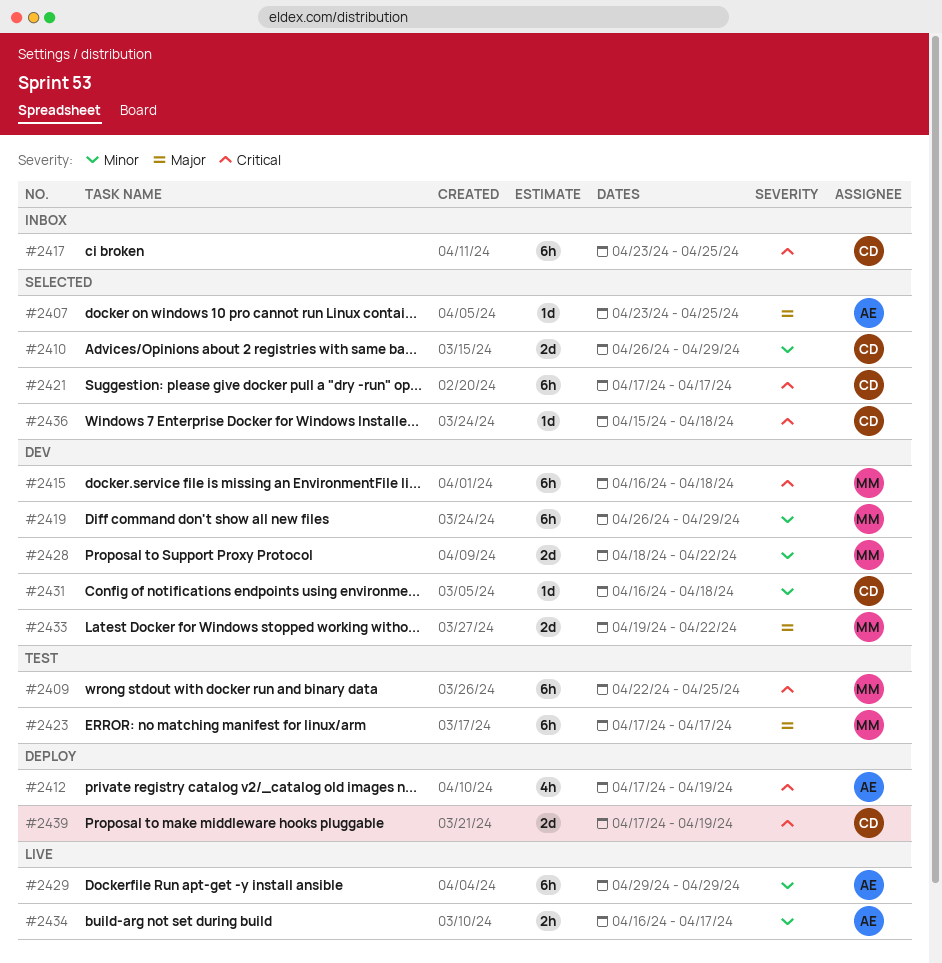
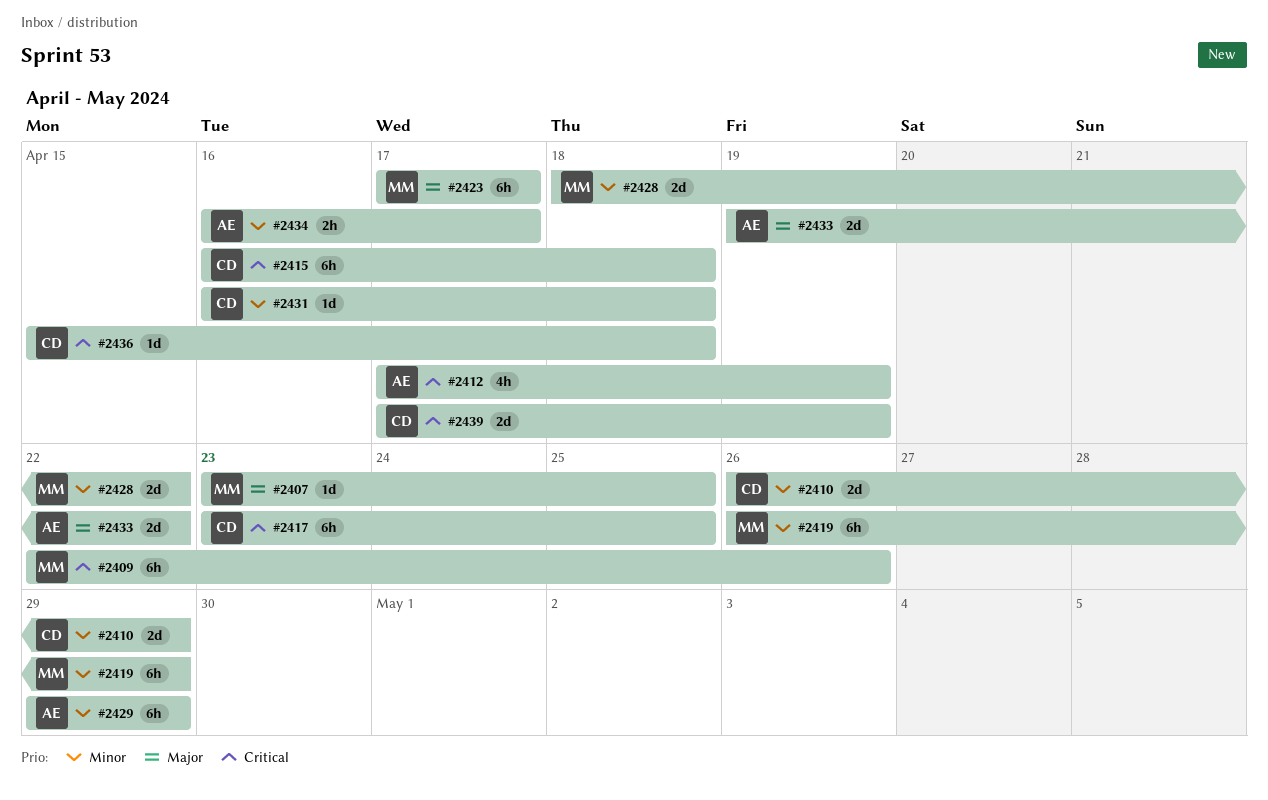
#2407, owner: AE -> MM
#2409, due: Apr 25 -> Apr 26
#2415, owner: MM -> CD
#2421: present -> none
#2433, owner: MM -> AE

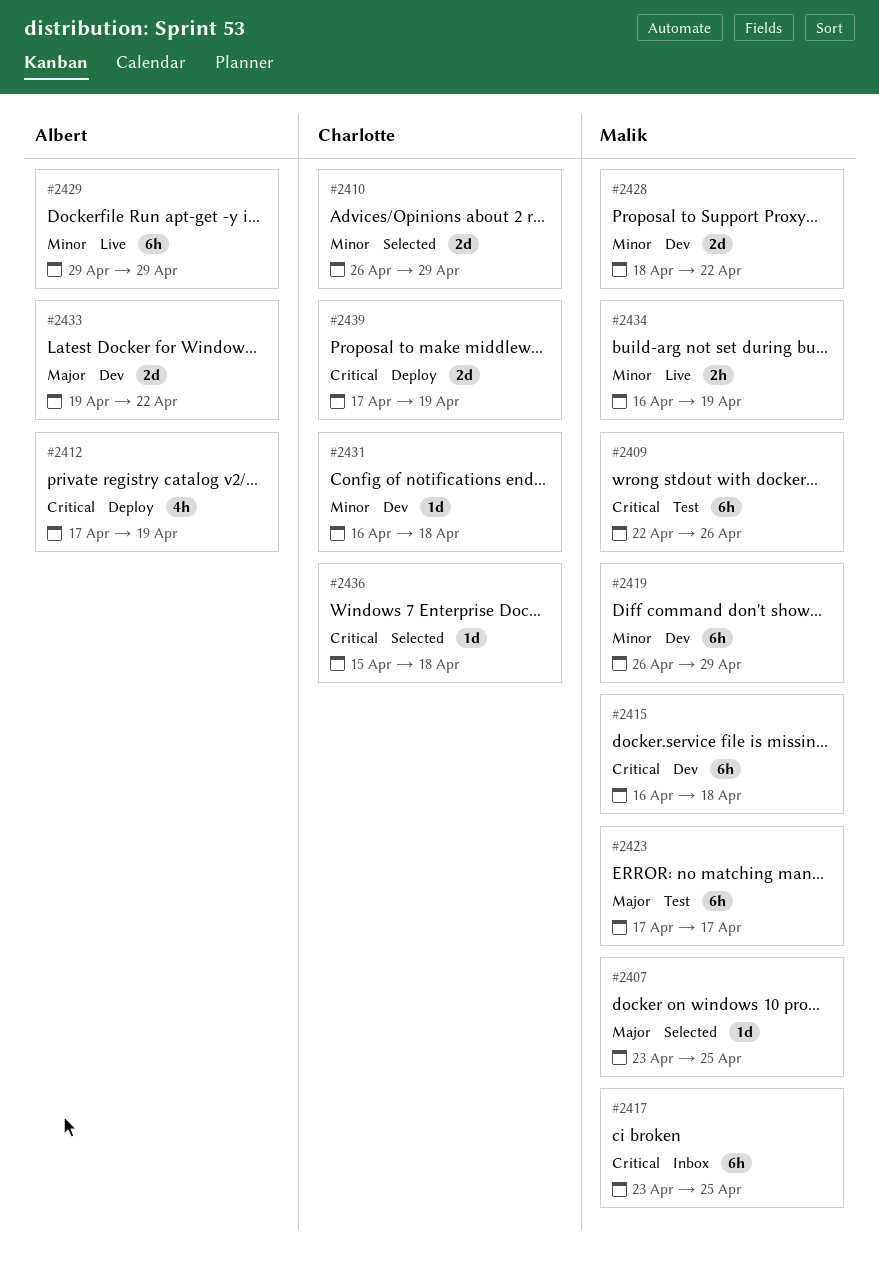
#2415, owner: Charlotte -> Malik
#2417, owner: Charlotte -> Malik
#2434, owner: Albert -> Malik
#2434, due: Apr 17 -> Apr 19

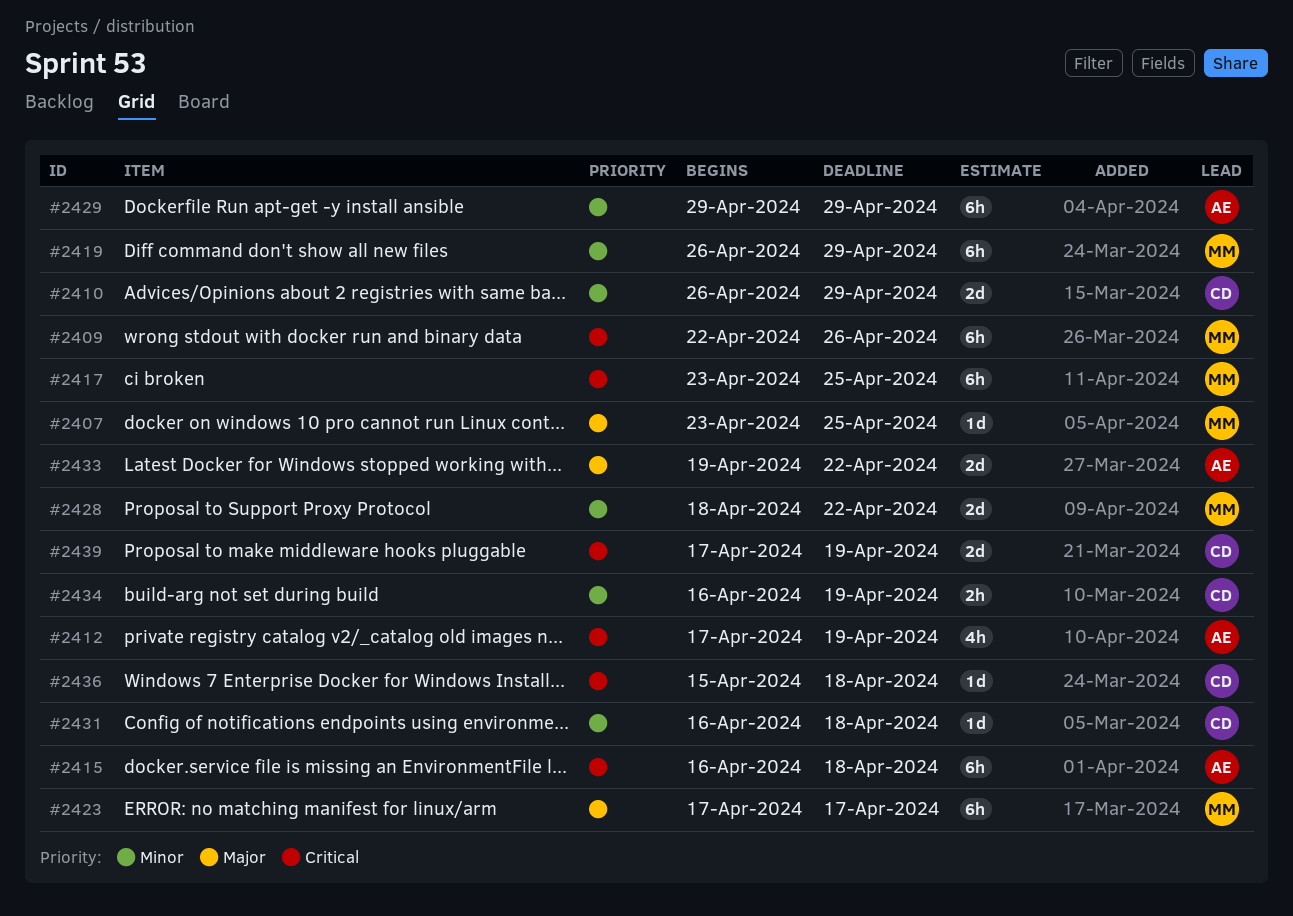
#2415, owner: Malik -> Albert
#2434, owner: Malik -> Charlotte

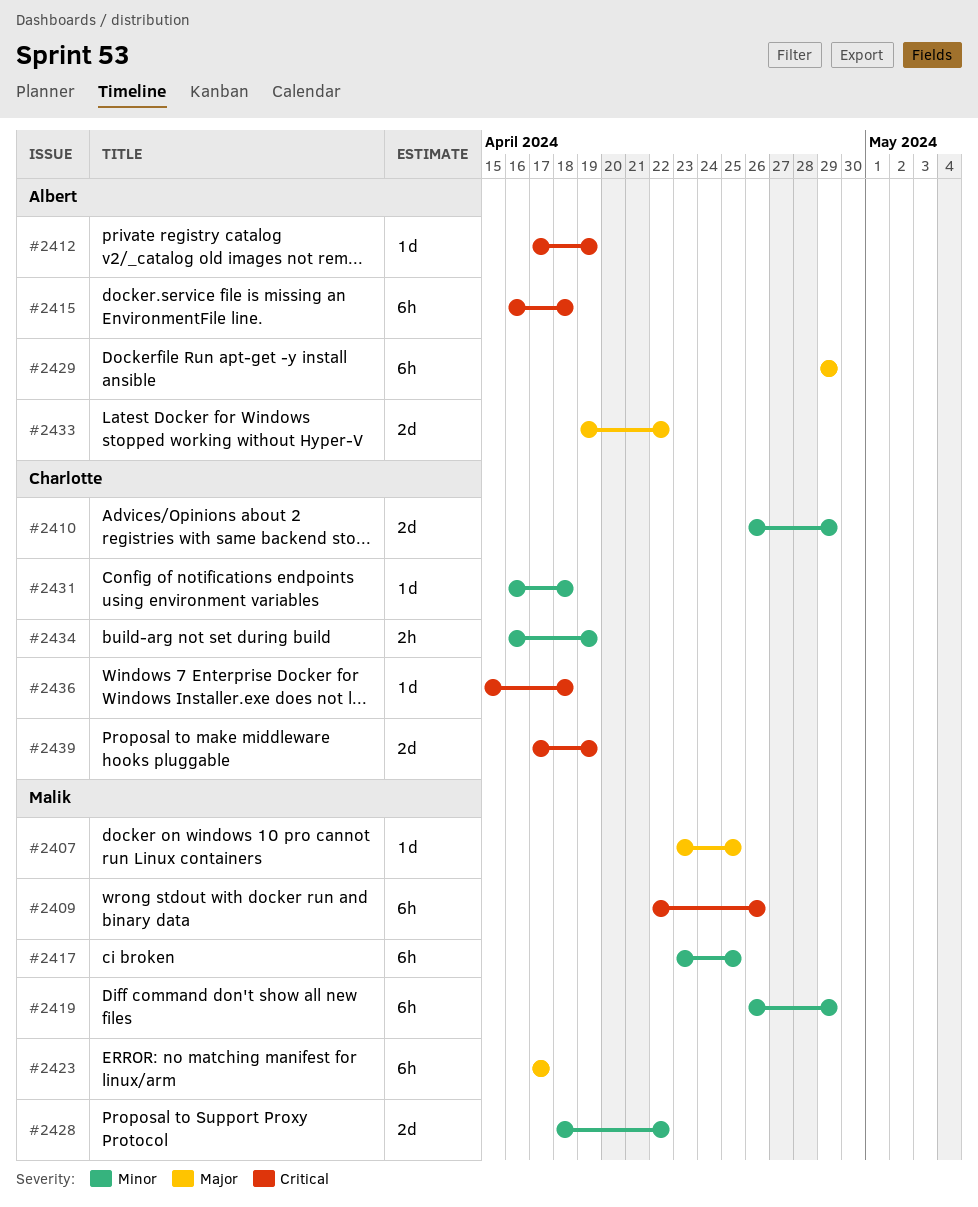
#2412, estimate: 4h -> 1d
#2417, priority: Critical -> Minor
#2429, priority: Minor -> Major

